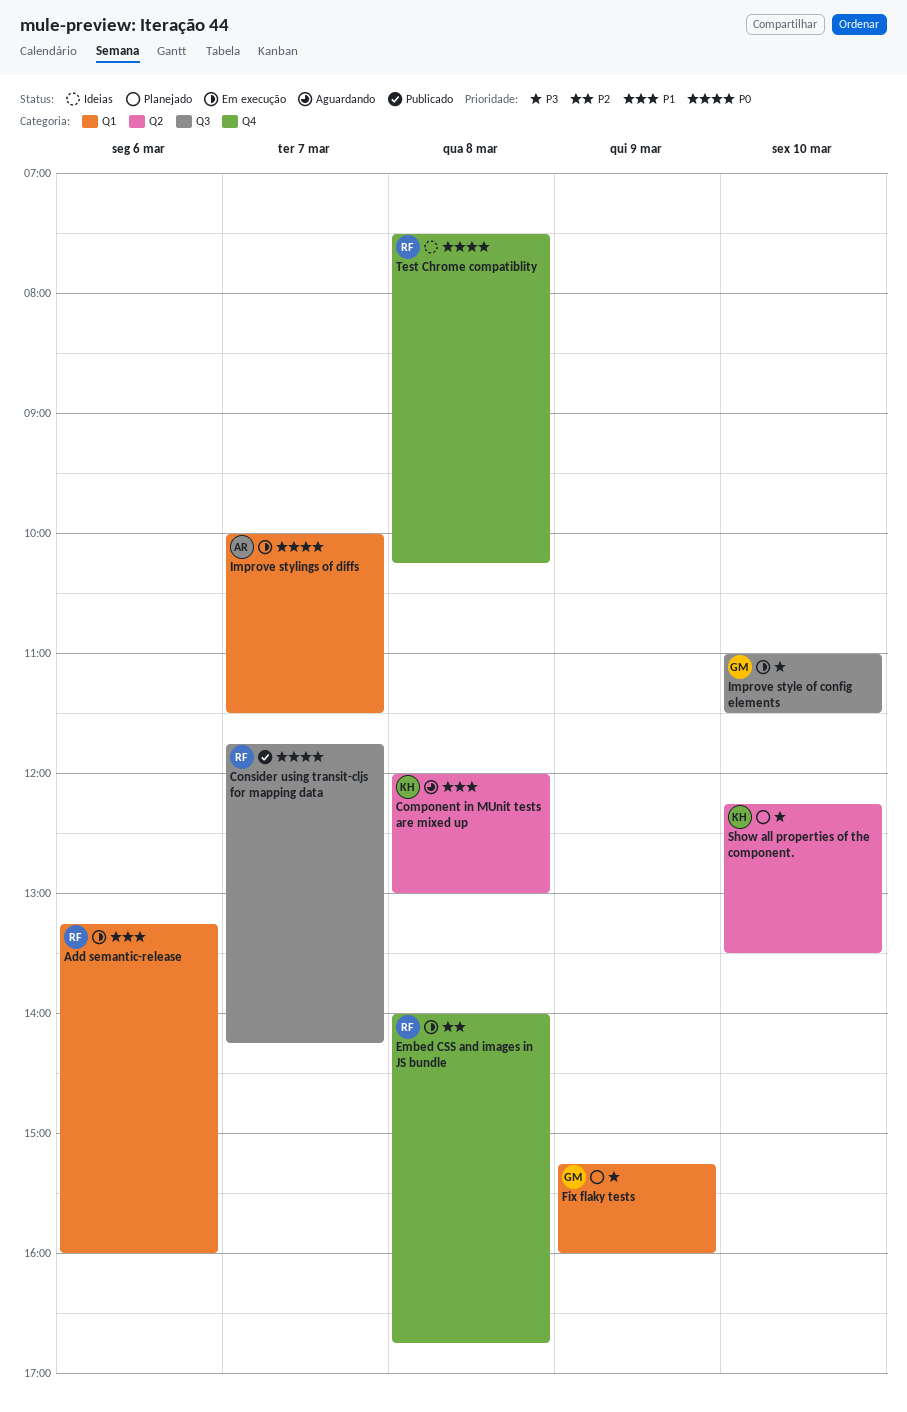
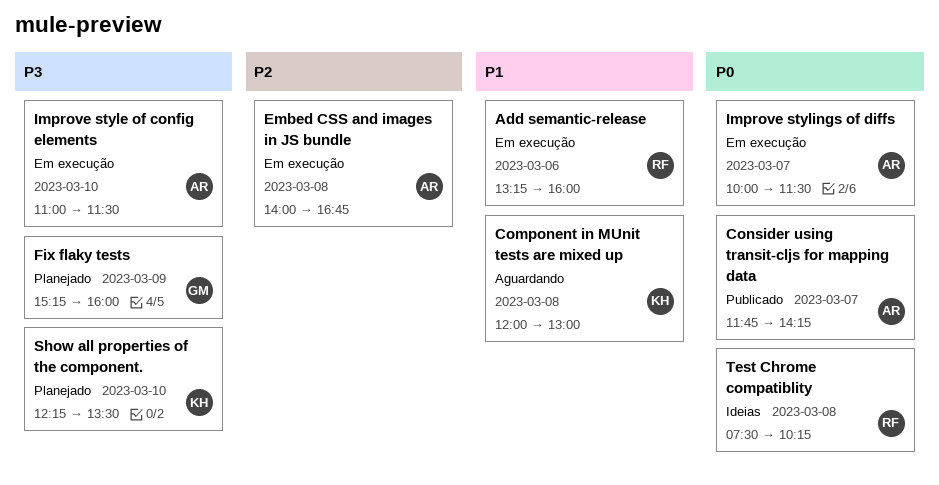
Consider using transit-cljs for mapping data, owner: RF -> AR
Embed CSS and images in JS bundle, owner: RF -> AR
Improve style of config elements, owner: GM -> AR

